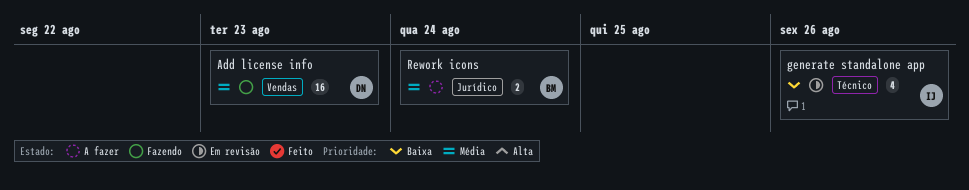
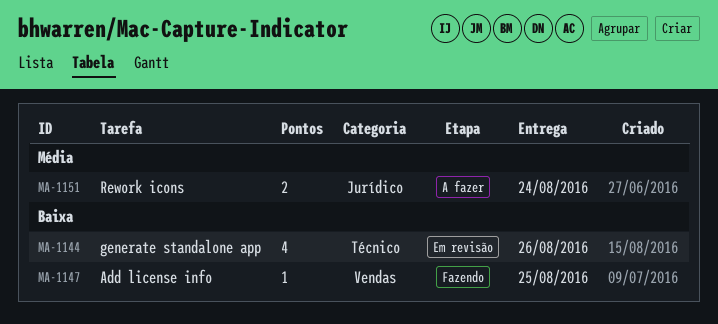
Add license info, priority: Média -> Baixa
Add license info, estimate: 16 -> 1
Add license info, due: Aug 23 -> Aug 25

